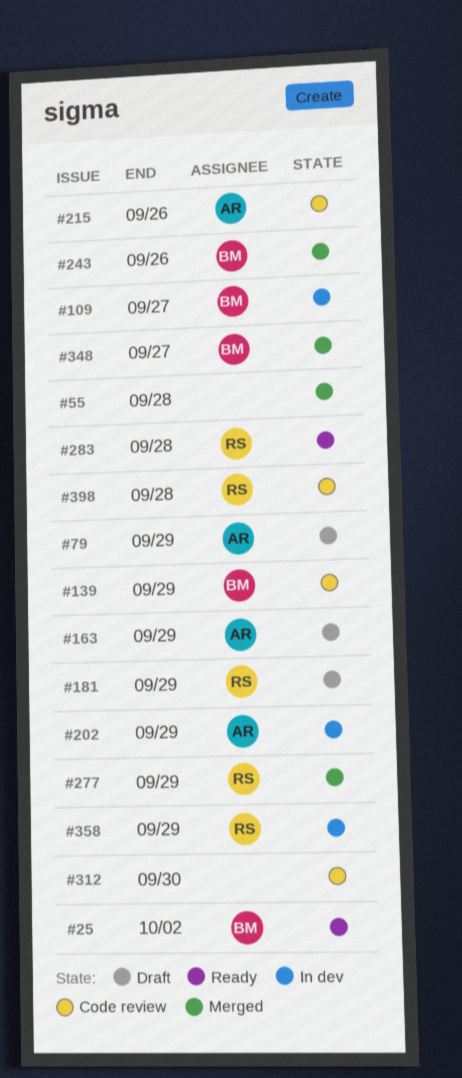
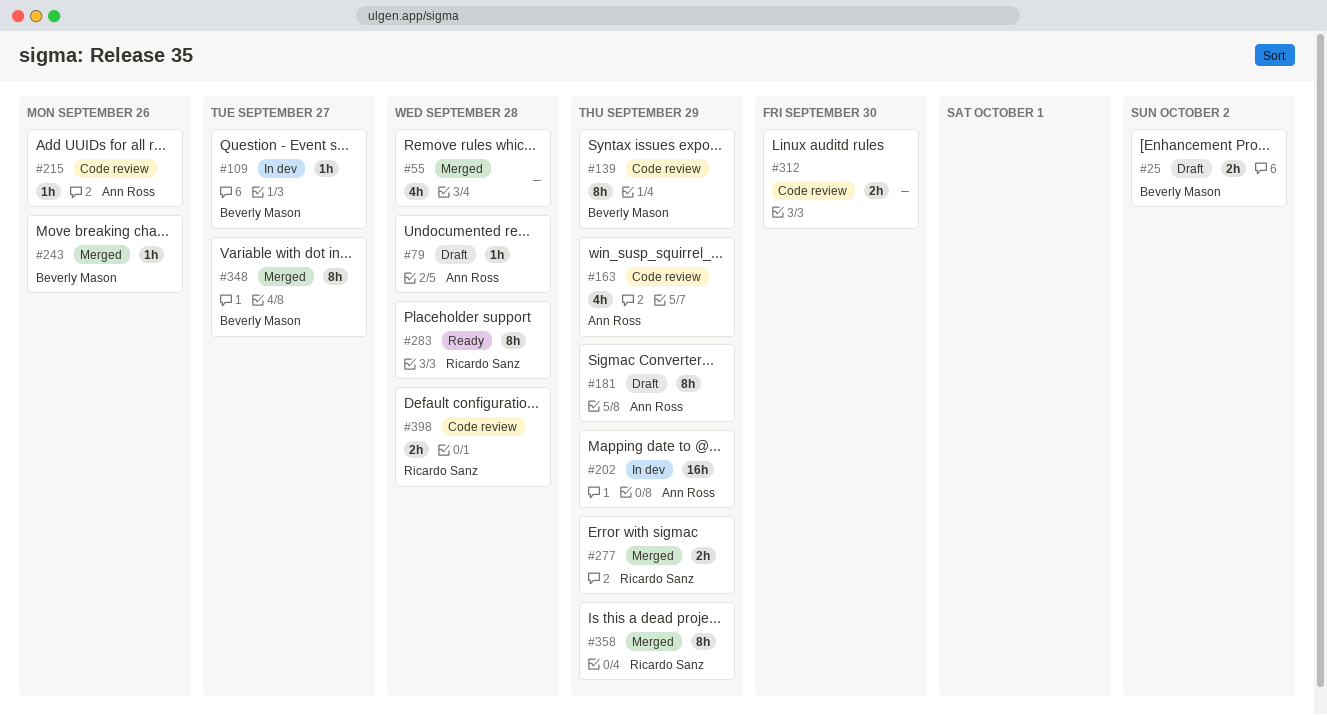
#25, status: Ready -> Draft
#79, due: Sep 29 -> Sep 28
#163, status: Draft -> Code review
#181, owner: Ricardo Sanz -> Ann Ross
#358, status: In dev -> Merged

